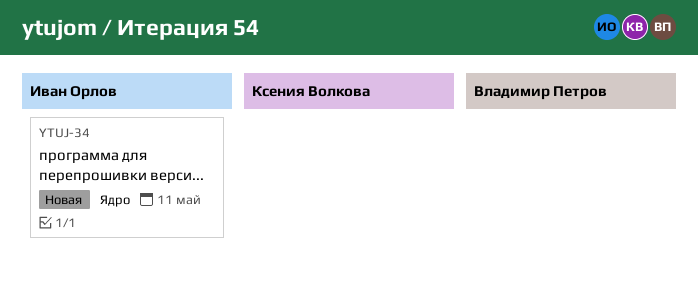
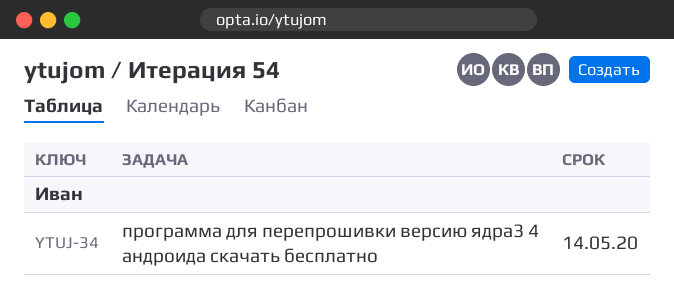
YTUJ-34, due: May 11 -> May 14

